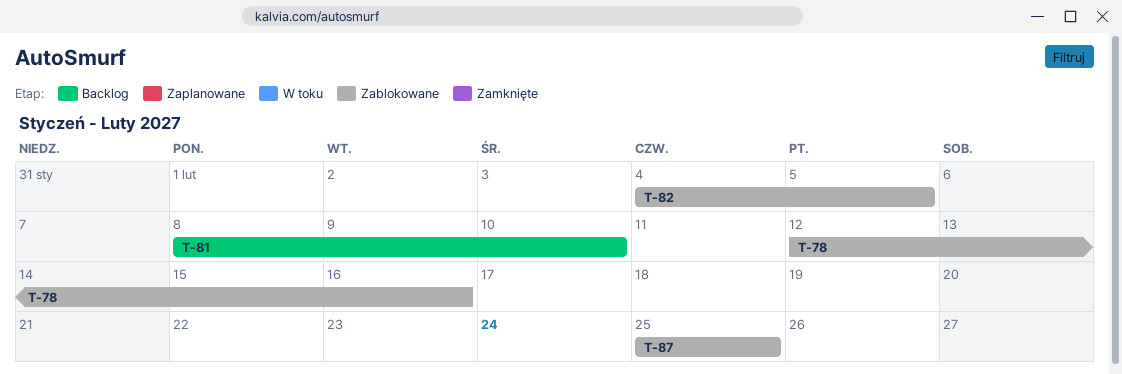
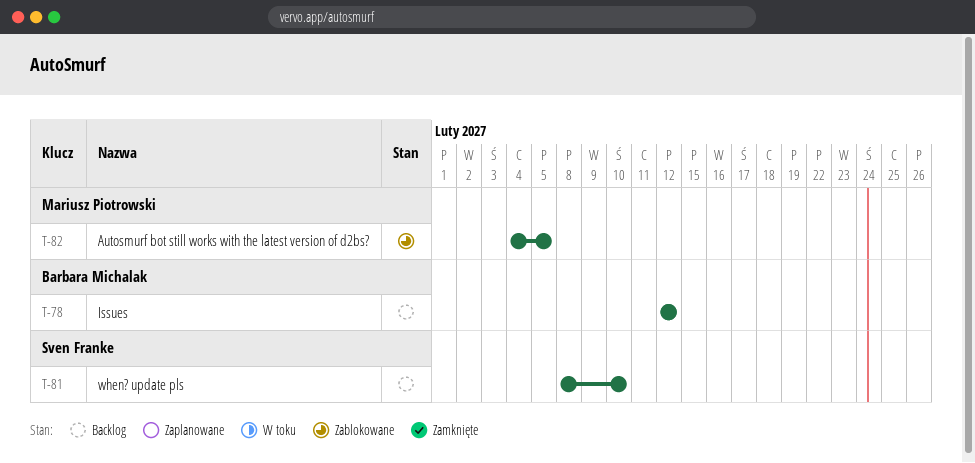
T-78, status: Zablokowane -> Backlog
T-78, due: Feb 16 -> Feb 12
T-87: present -> none

